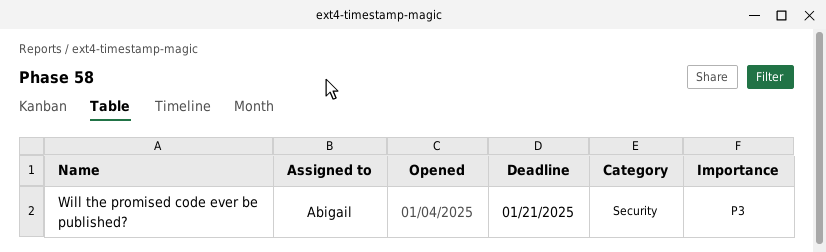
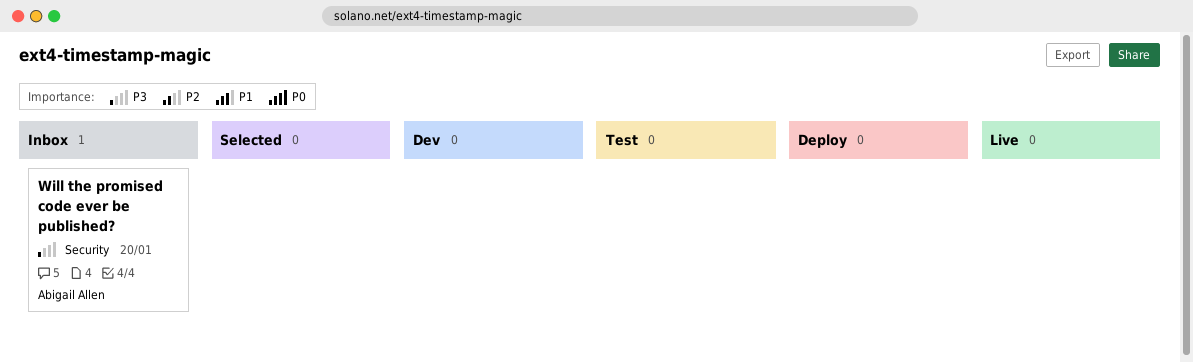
Will the promised code ever be published?, due: Jan 21 -> Jan 20

